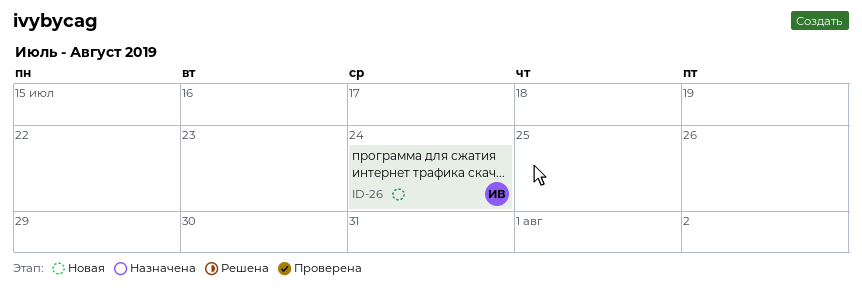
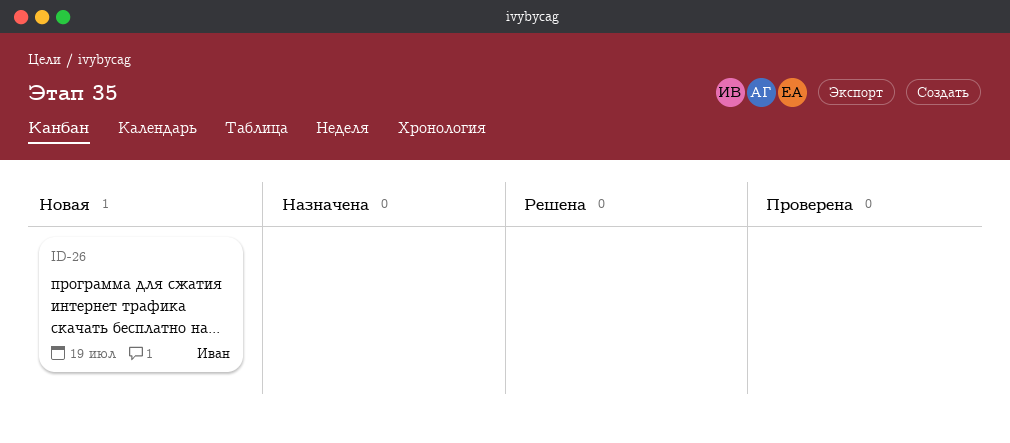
ID-26, due: Jul 24 -> Jul 19

